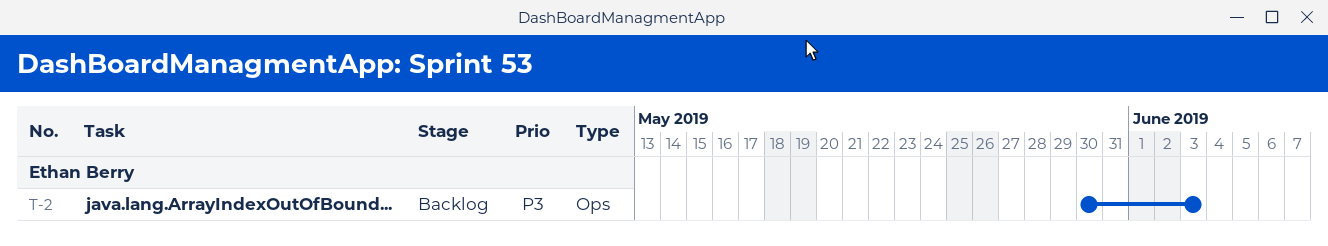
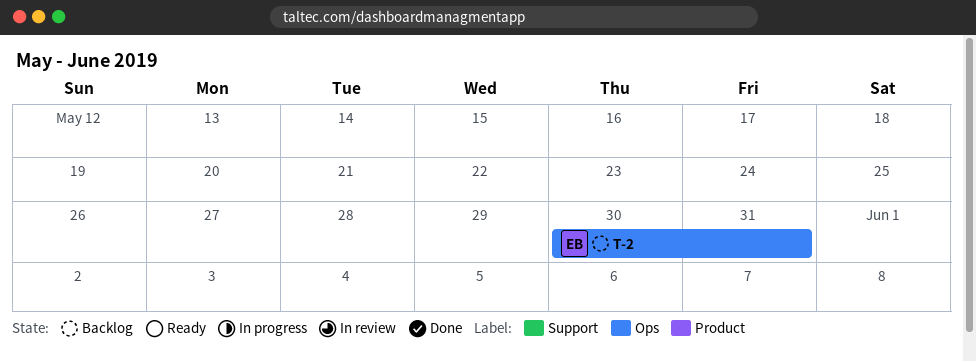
T-2, due: Jun 3 -> May 31

